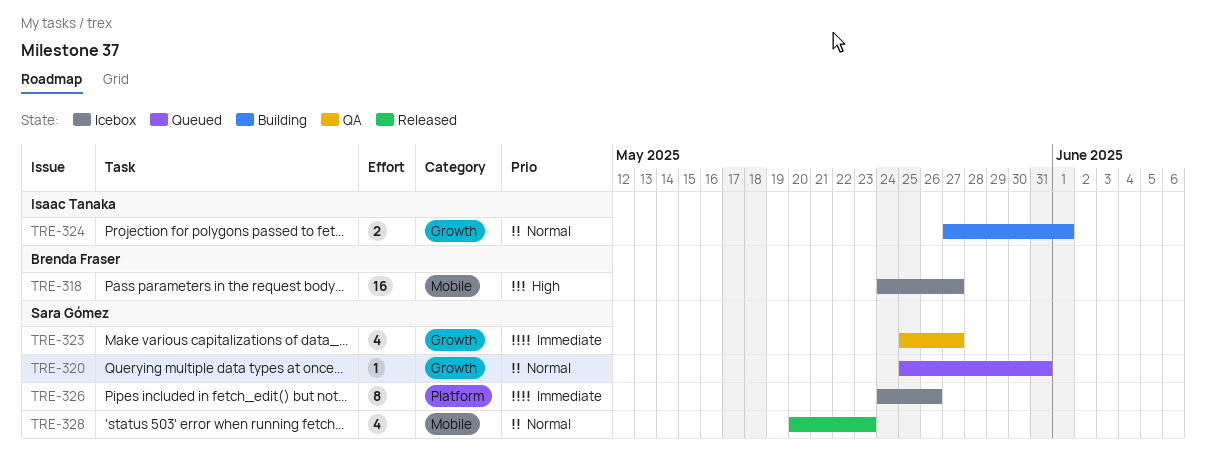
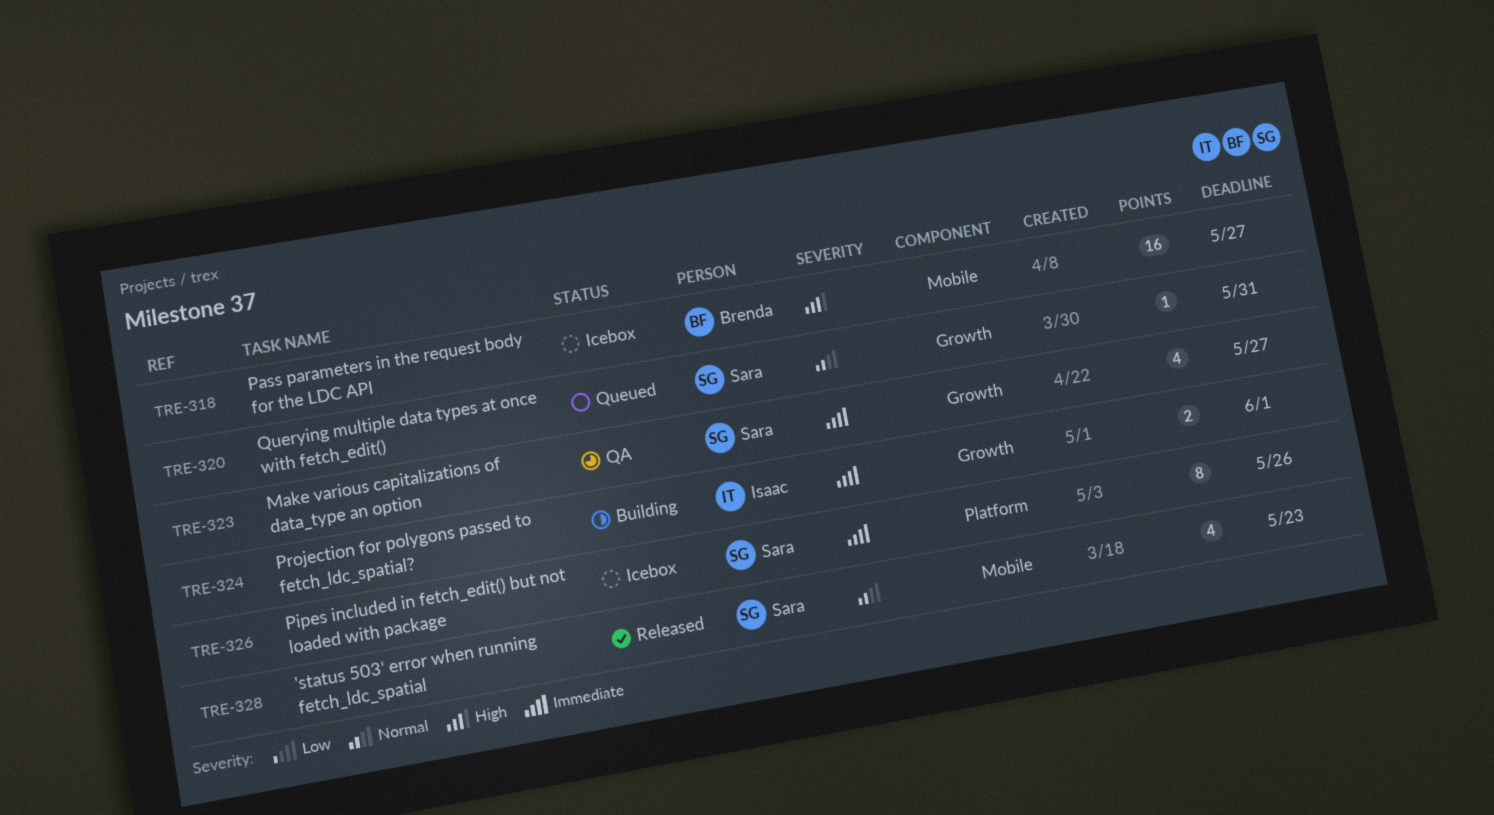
TRE-324, priority: Normal -> Immediate

